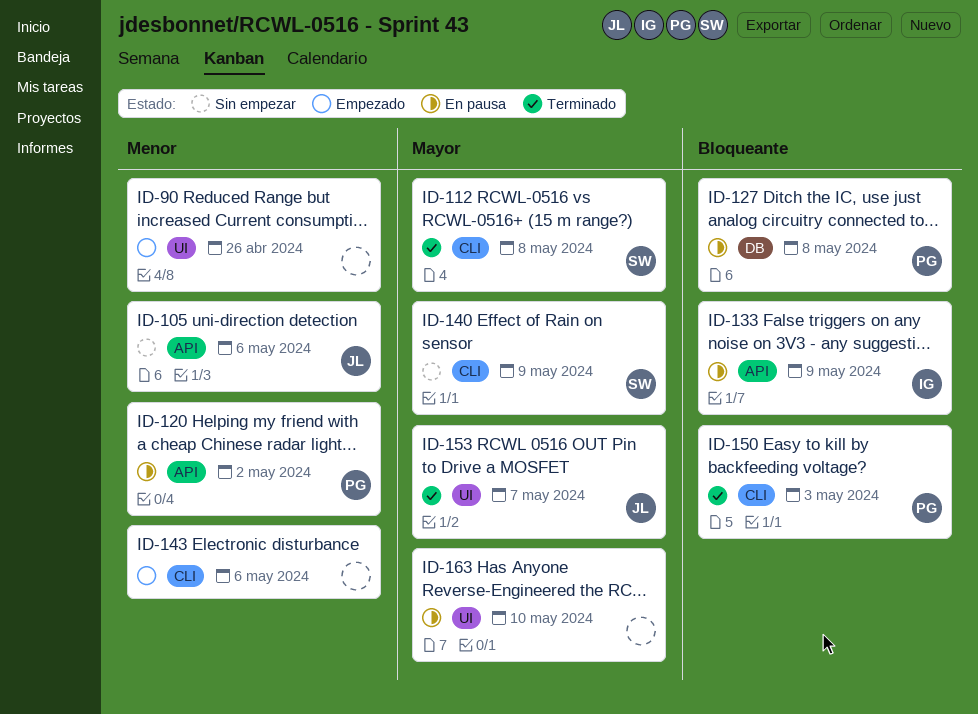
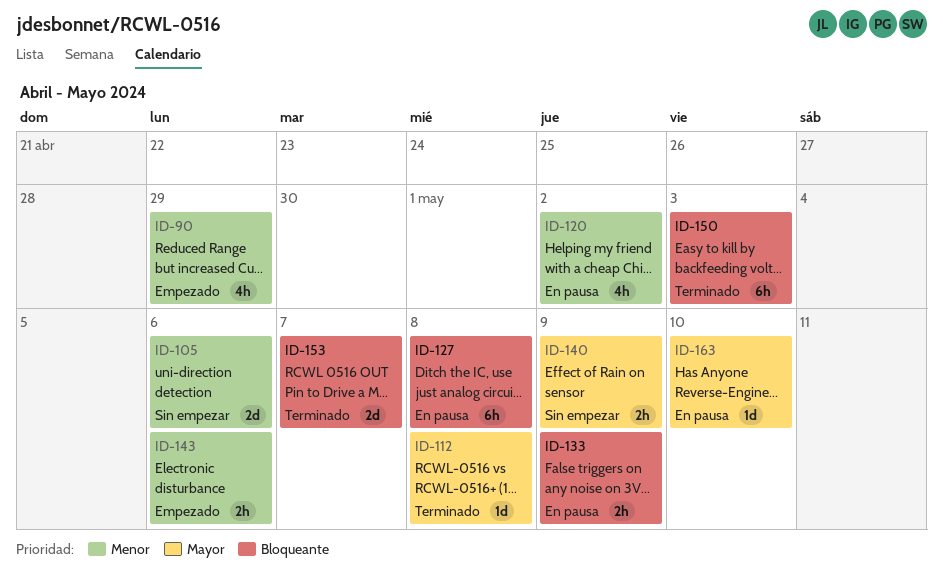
ID-90, due: Apr 26 -> Apr 29
ID-153, priority: Mayor -> Bloqueante

